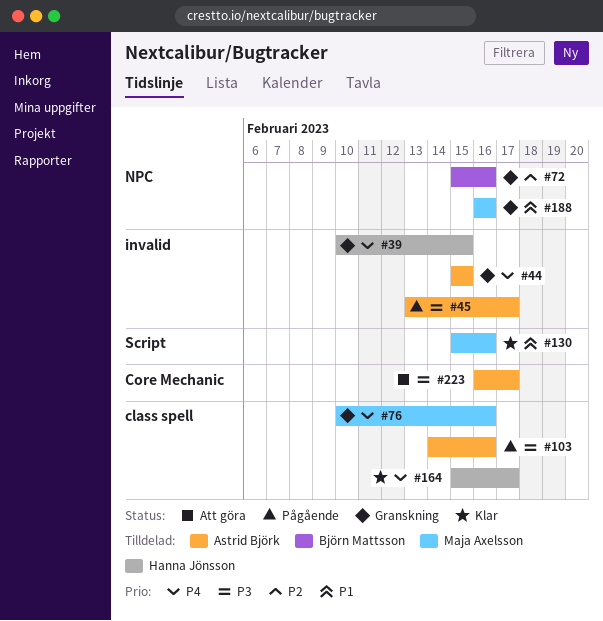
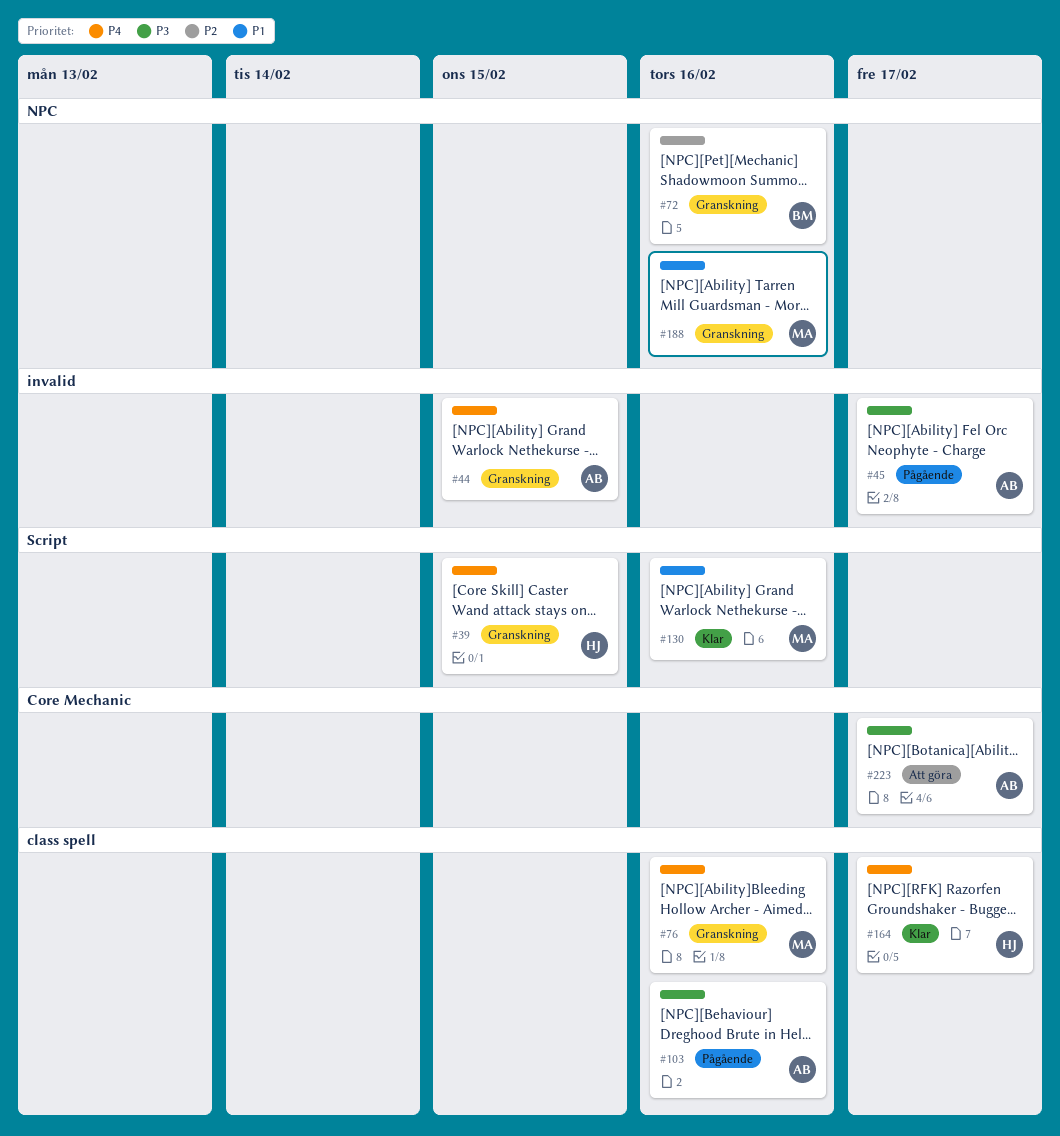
#39, label: invalid -> Script

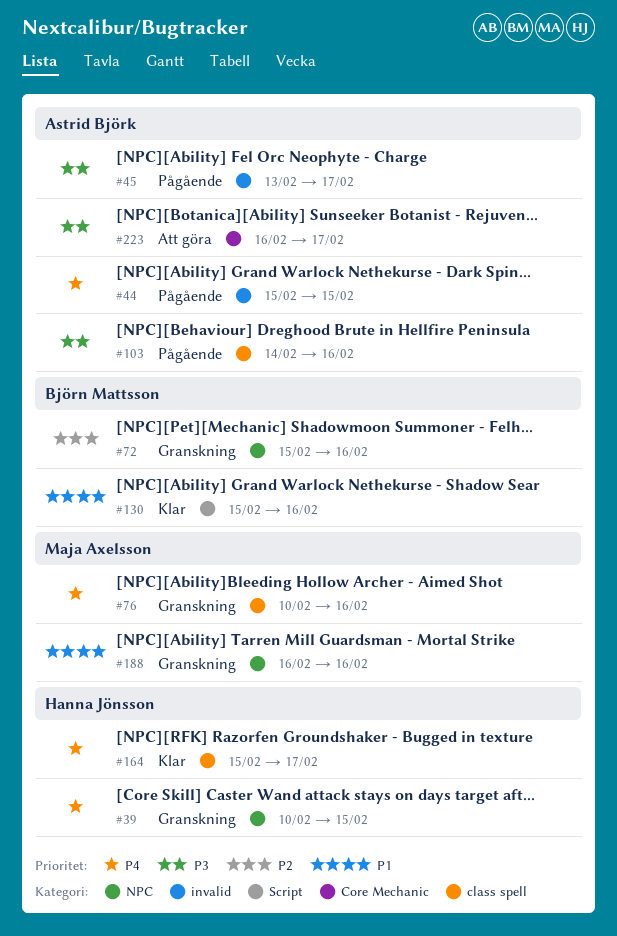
#39, label: Script -> NPC
#44, status: Granskning -> Pågående
#130, owner: Maja Axelsson -> Björn Mattsson

